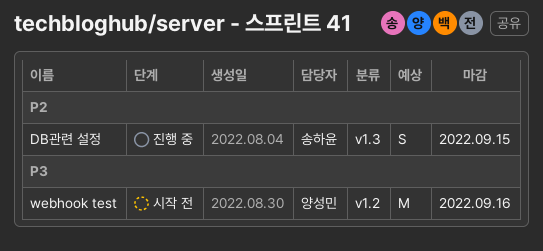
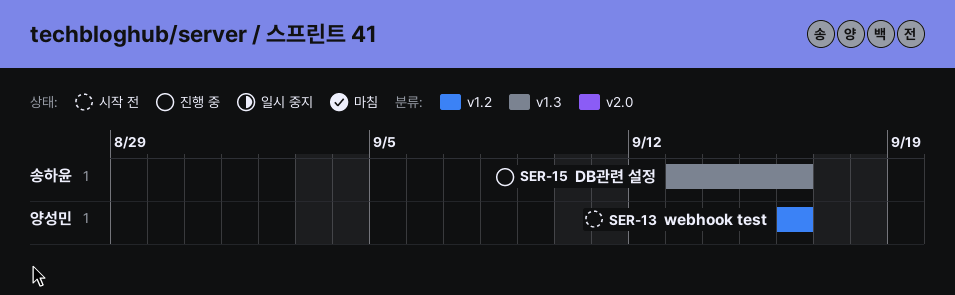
DB관련 설정, due: Sep 15 -> Sep 16

